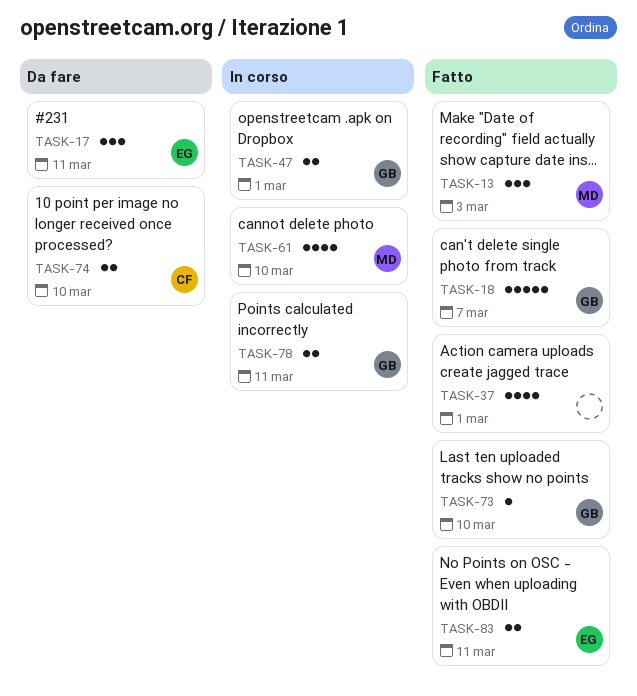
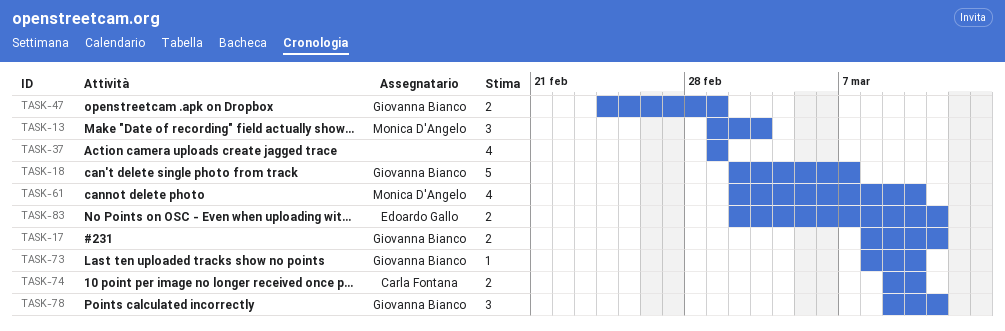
TASK-17, owner: Edoardo Gallo -> Giovanna Bianco
TASK-17, estimate: 3 -> 2
TASK-78, estimate: 2 -> 3

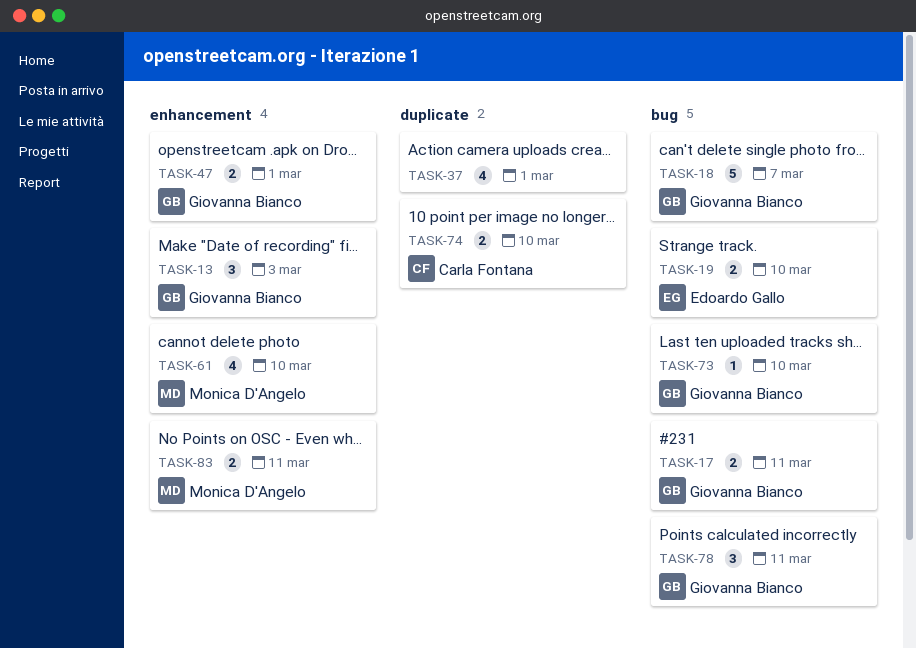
TASK-13, owner: Monica D'Angelo -> Giovanna Bianco
TASK-19: none -> present
TASK-83, owner: Edoardo Gallo -> Monica D'Angelo

